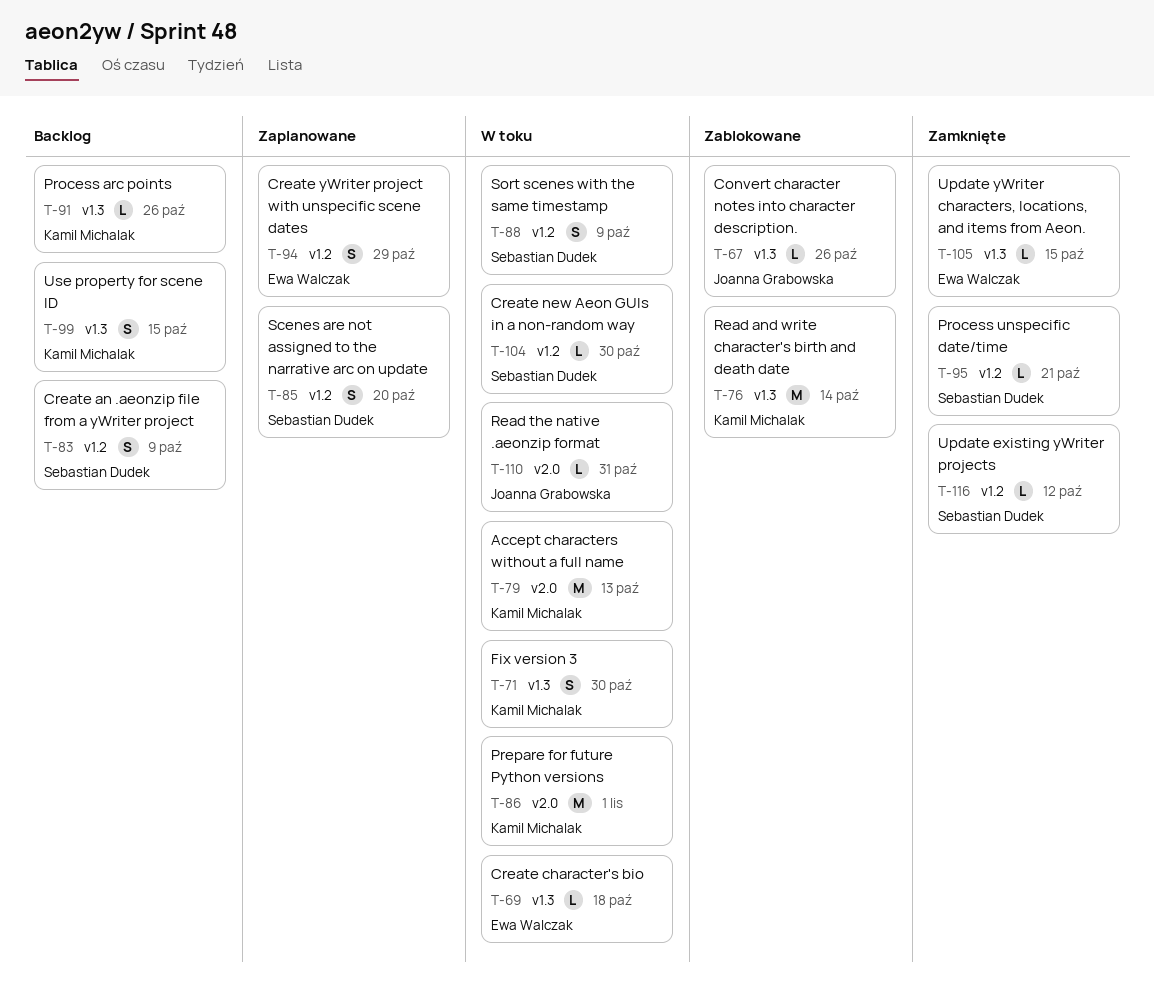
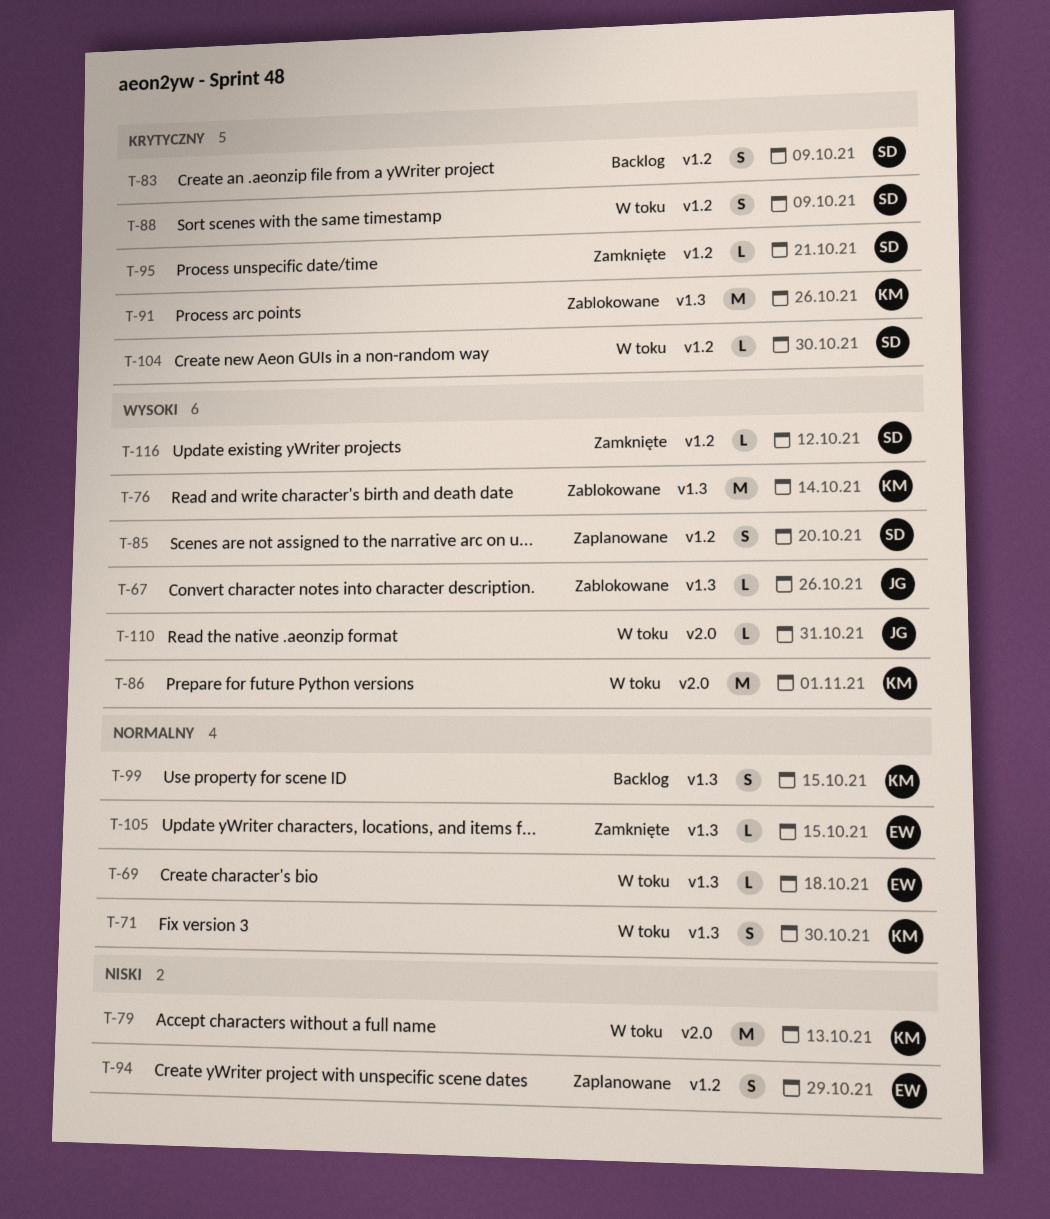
T-91, status: Backlog -> Zablokowane
T-91, estimate: L -> M

